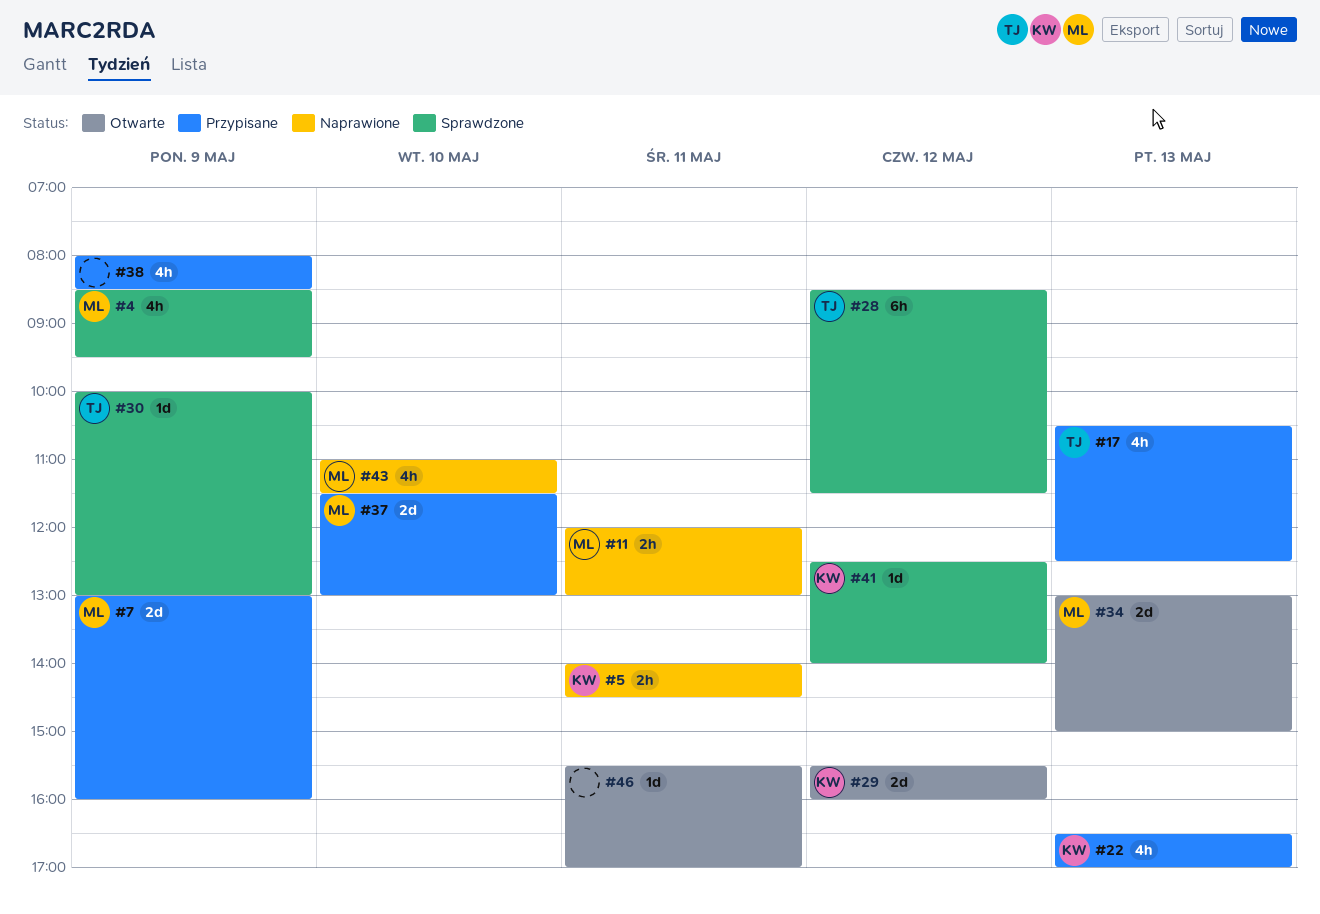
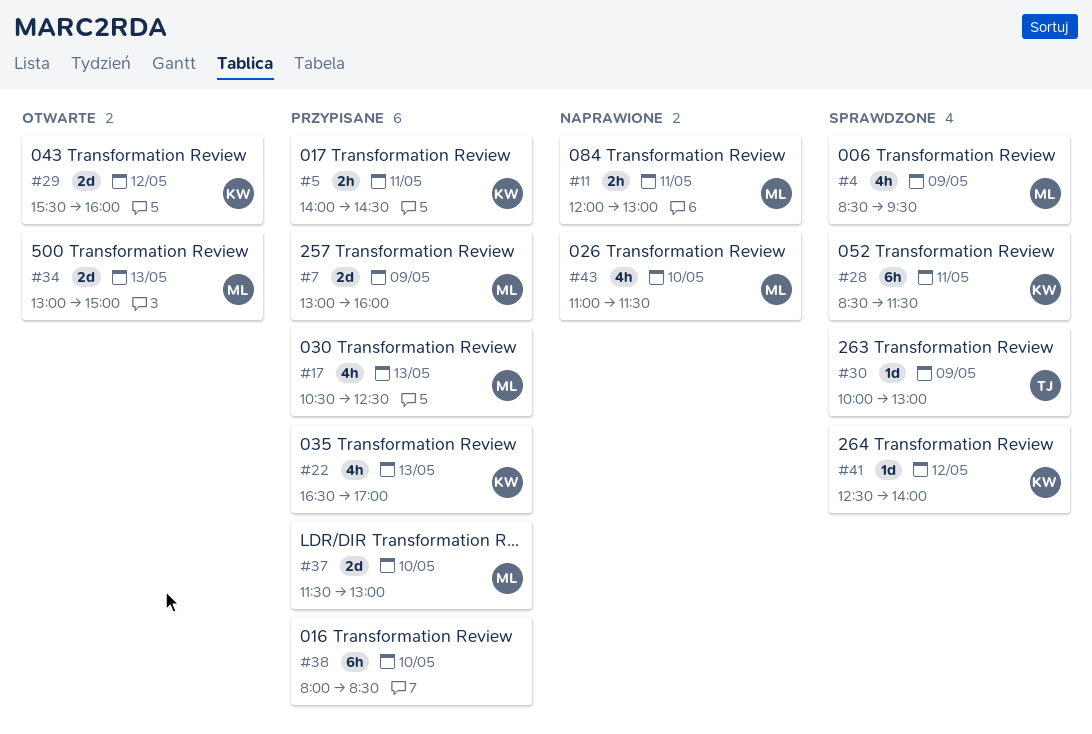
#5, status: Naprawione -> Przypisane
#17, owner: TJ -> ML
#28, owner: TJ -> KW
#28, day: May 12 -> May 11
#38, estimate: 4h -> 6h
#38, day: May 9 -> May 10
#46: present -> none

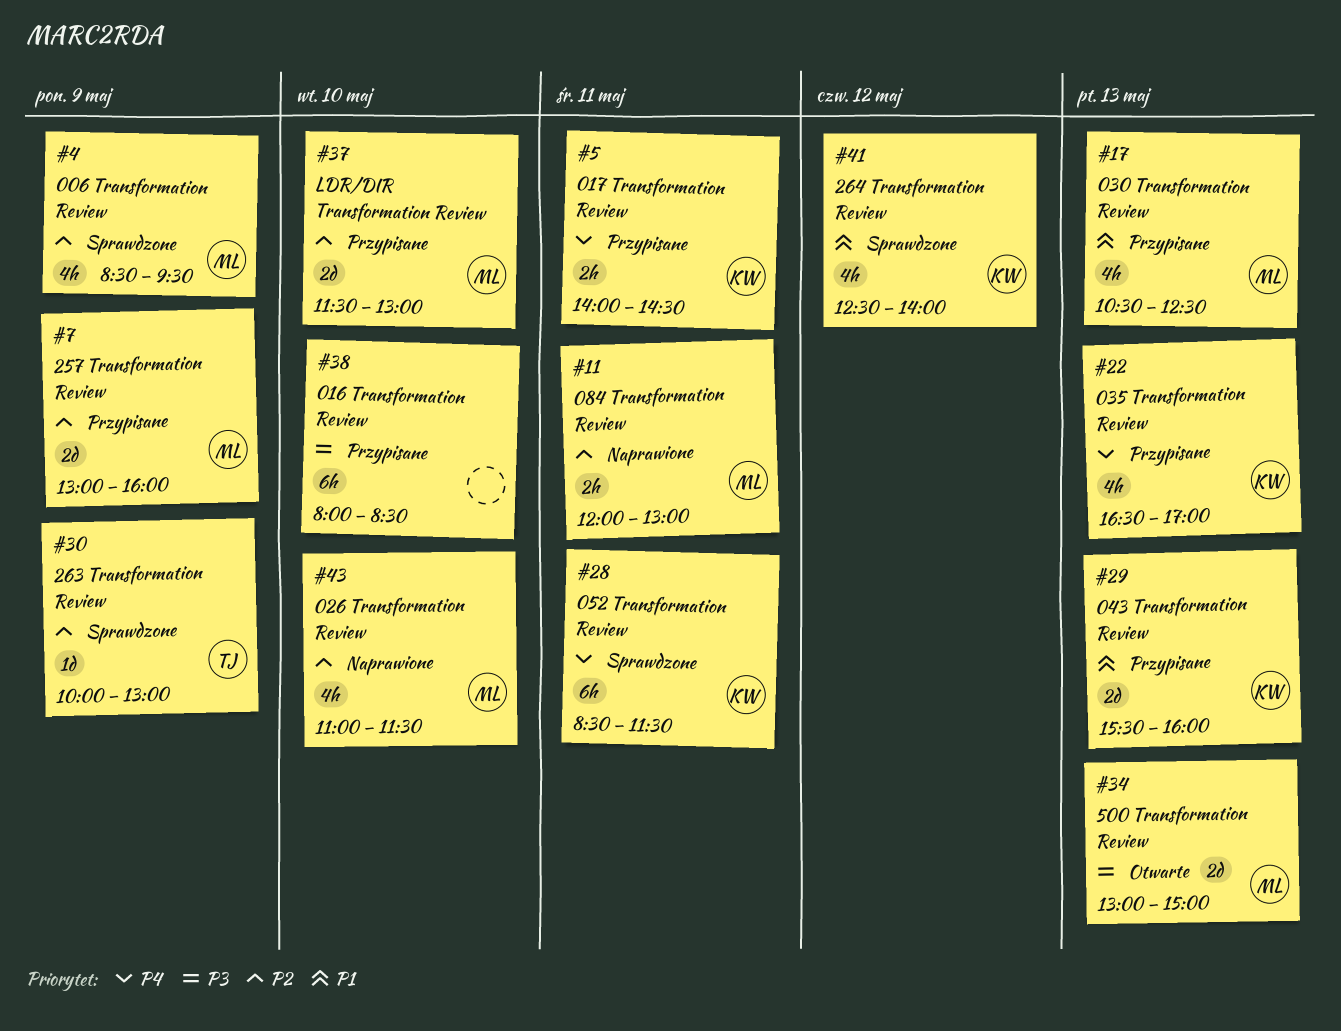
#29, status: Otwarte -> Przypisane
#29, day: May 12 -> May 13
#41, estimate: 1d -> 4h

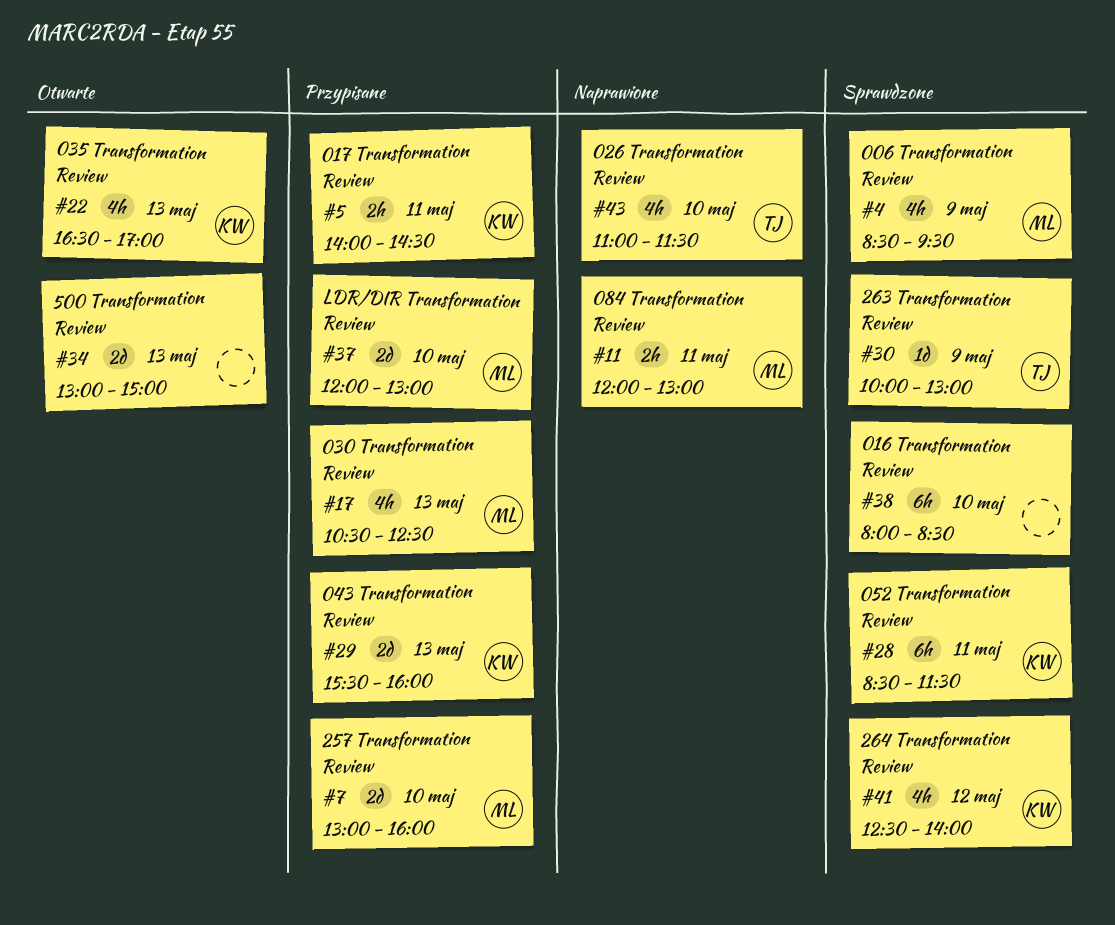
#7, day: May 9 -> May 10
#22, status: Przypisane -> Otwarte
#34, owner: ML -> none
#37, begins: 11:30 -> 12:00
#38, status: Przypisane -> Sprawdzone
#43, owner: ML -> TJ

